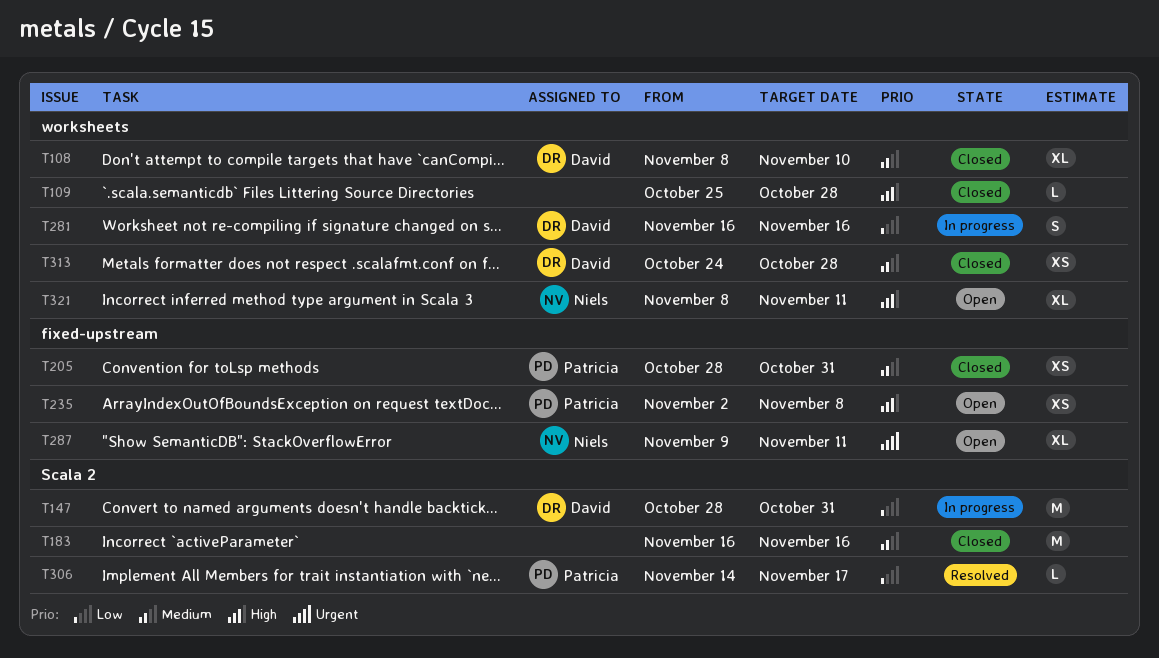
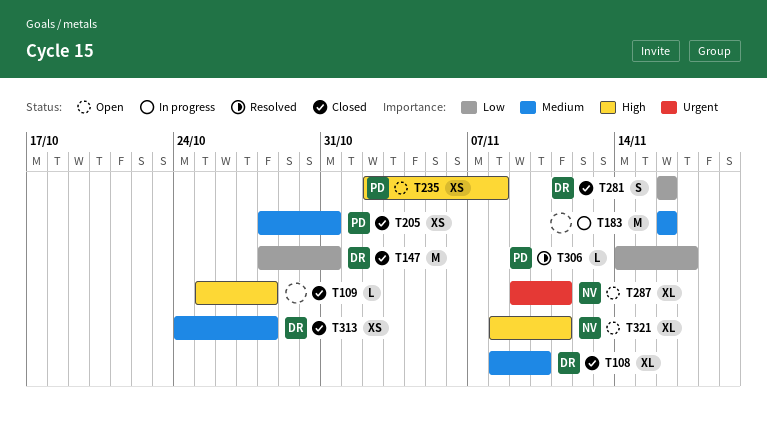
T147, status: In progress -> Closed
T183, status: Closed -> In progress
T281, status: In progress -> Closed

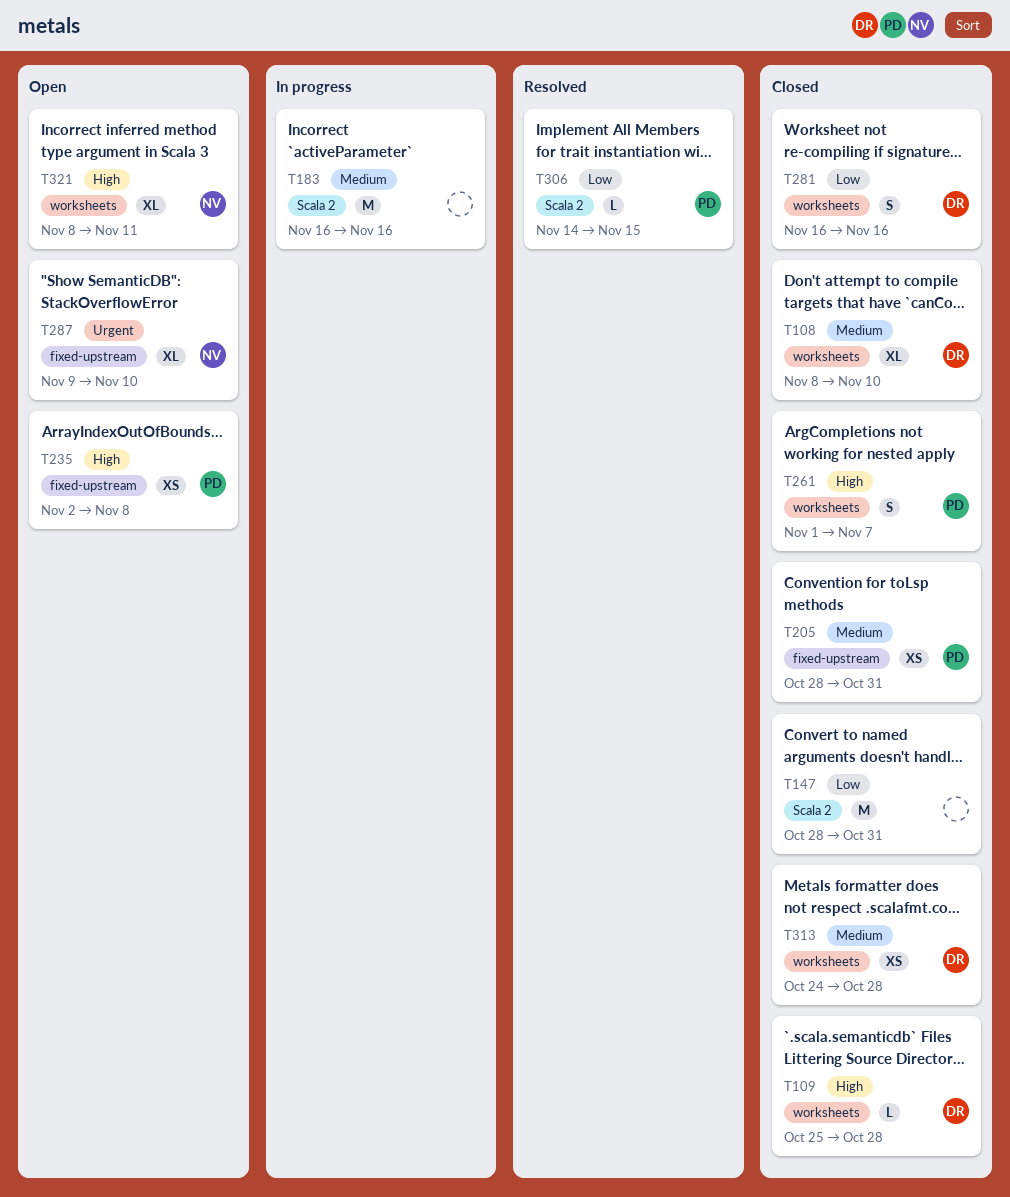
T109, owner: none -> DR
T147, owner: DR -> none
T261: none -> present
T287, due: Nov 11 -> Nov 10
T306, due: Nov 17 -> Nov 15

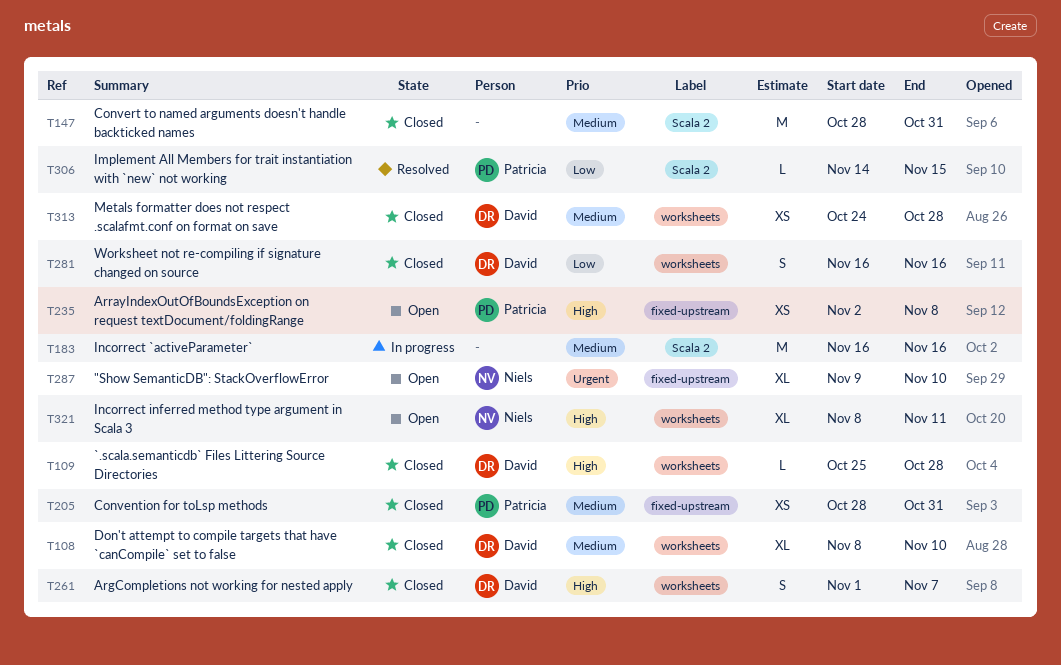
T147, priority: Low -> Medium
T261, owner: Patricia -> David

